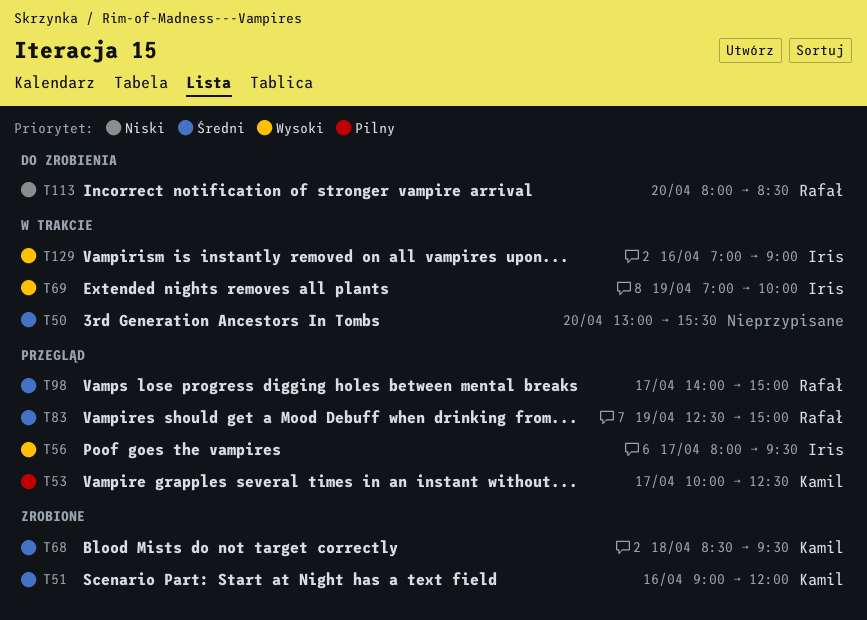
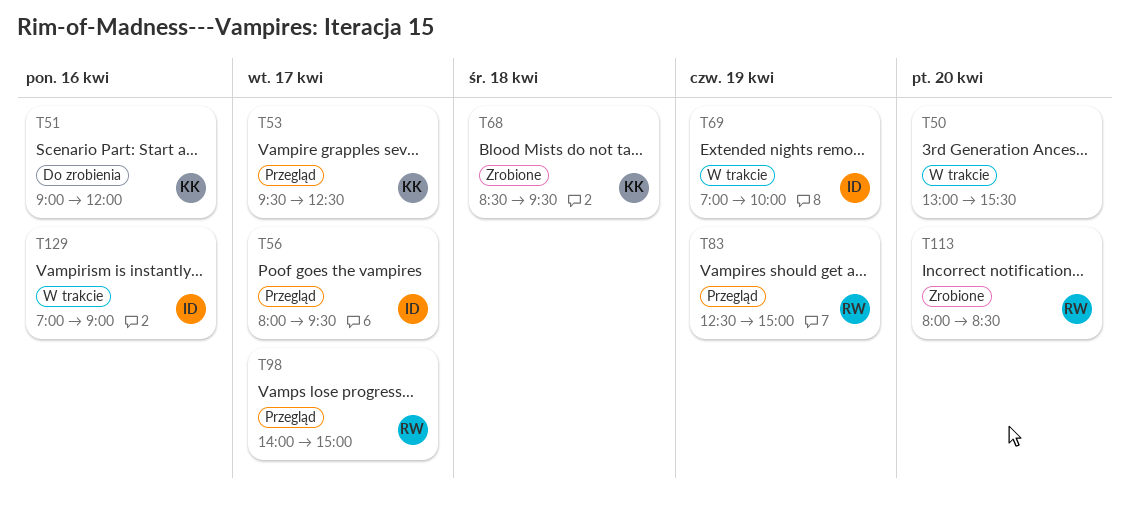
T51, status: Zrobione -> Do zrobienia
T53, begins: 10:00 -> 09:30
T113, status: Do zrobienia -> Zrobione

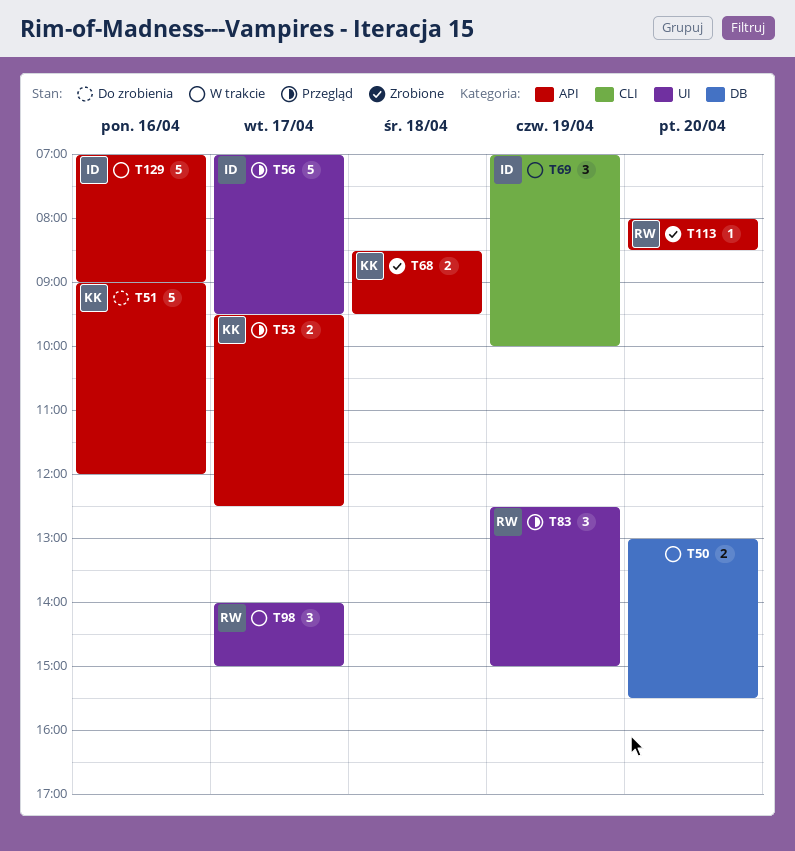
T56, begins: 08:00 -> 07:00
T98, status: Przegląd -> W trakcie

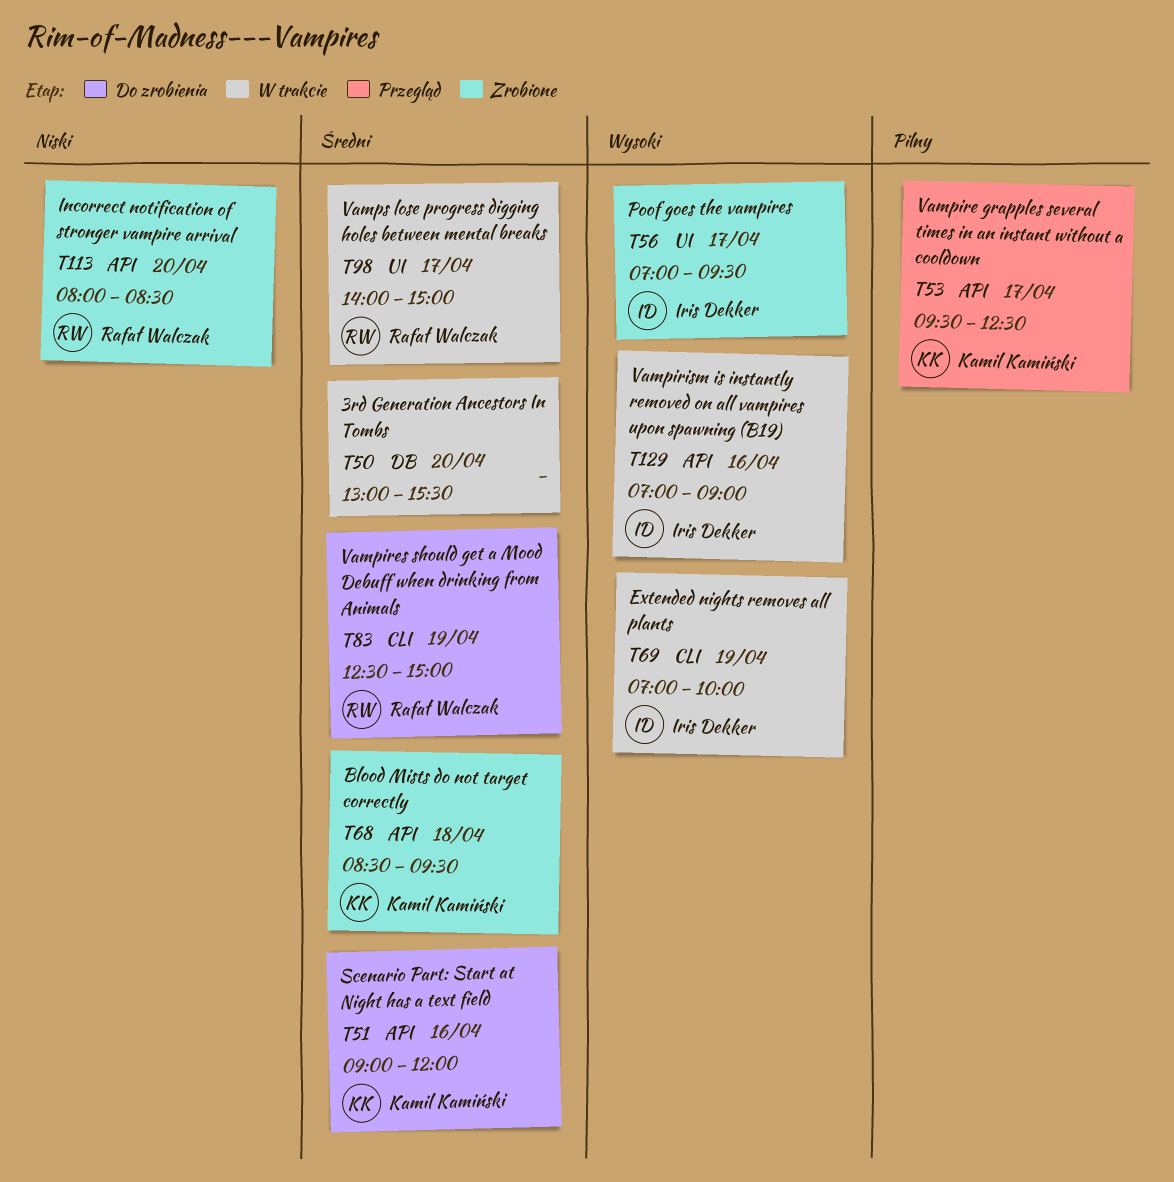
T56, status: Przegląd -> Zrobione
T83, status: Przegląd -> Do zrobienia
T83, label: UI -> CLI

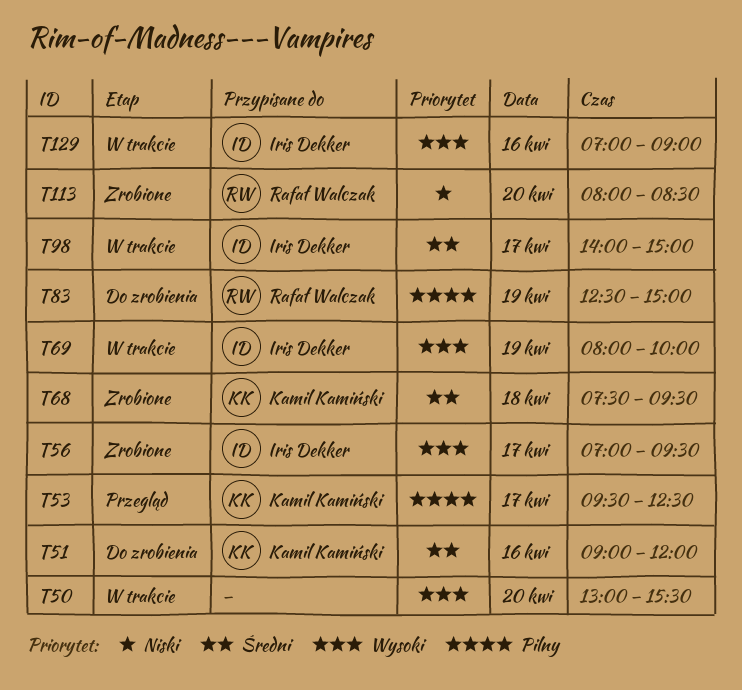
T50, priority: Średni -> Wysoki
T68, begins: 08:30 -> 07:30
T69, begins: 07:00 -> 08:00
T83, priority: Średni -> Pilny
T98, owner: Rafał Walczak -> Iris Dekker

